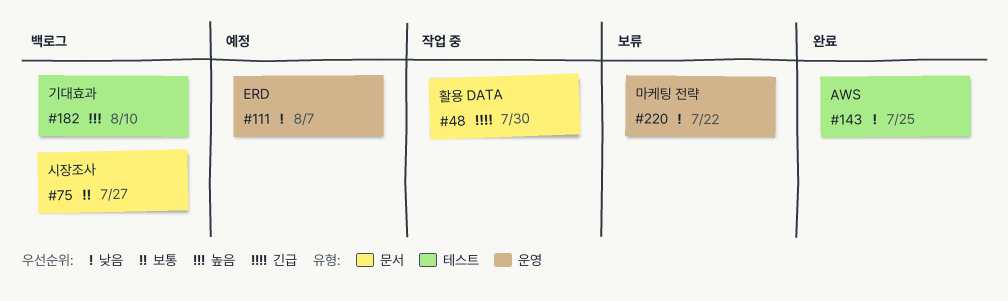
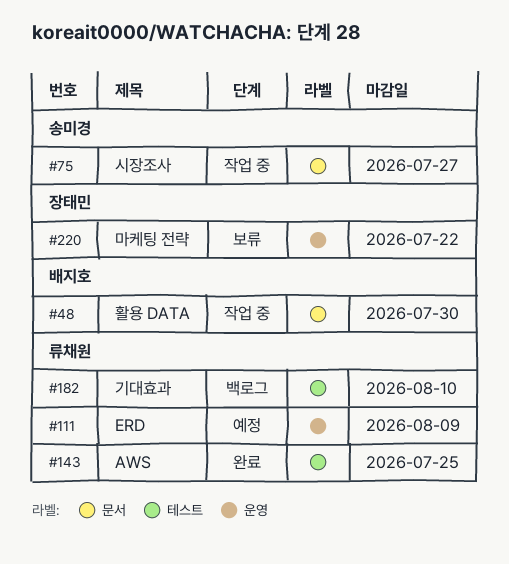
#75, status: 백로그 -> 작업 중
#111, due: Aug 7 -> Aug 9

